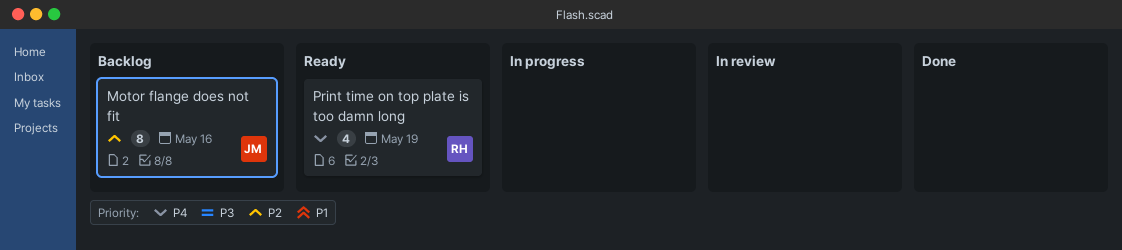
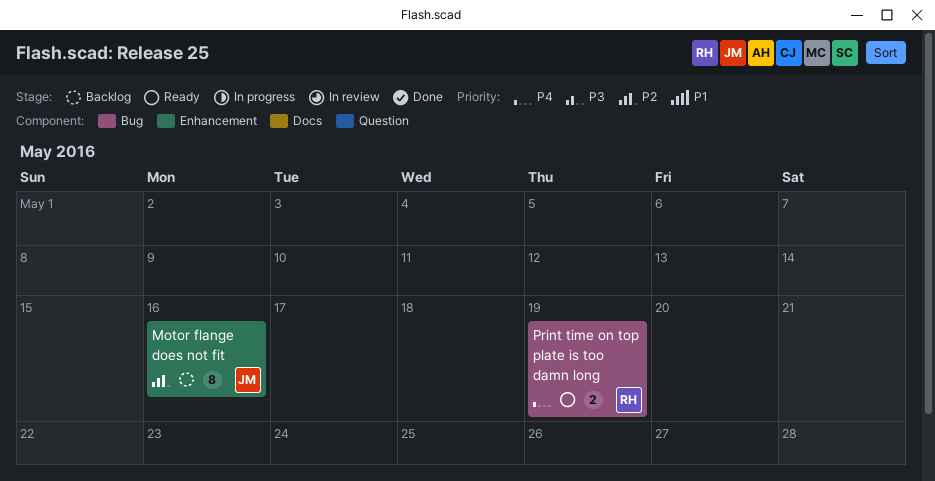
Print time on top plate is too damn long, estimate: 4 -> 2

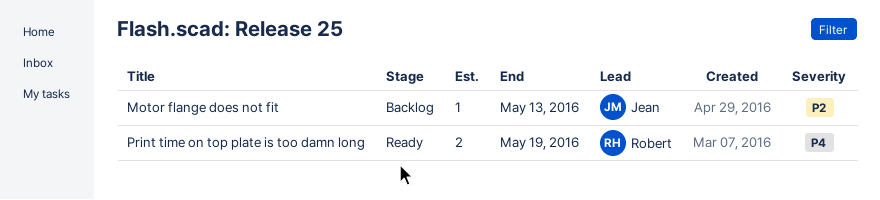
Motor flange does not fit, estimate: 8 -> 1
Motor flange does not fit, due: May 16 -> May 13

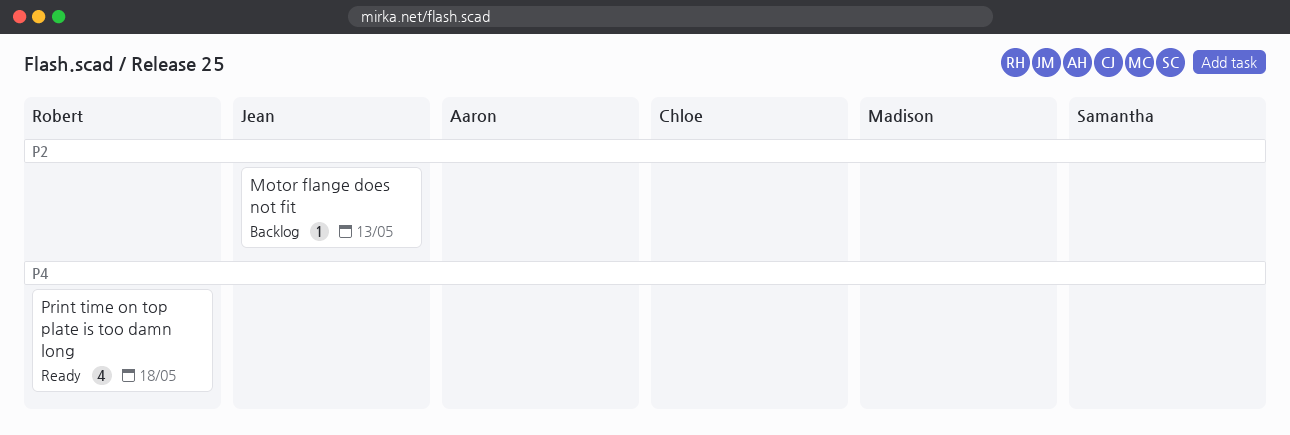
Print time on top plate is too damn long, estimate: 2 -> 4
Print time on top plate is too damn long, due: May 19 -> May 18

